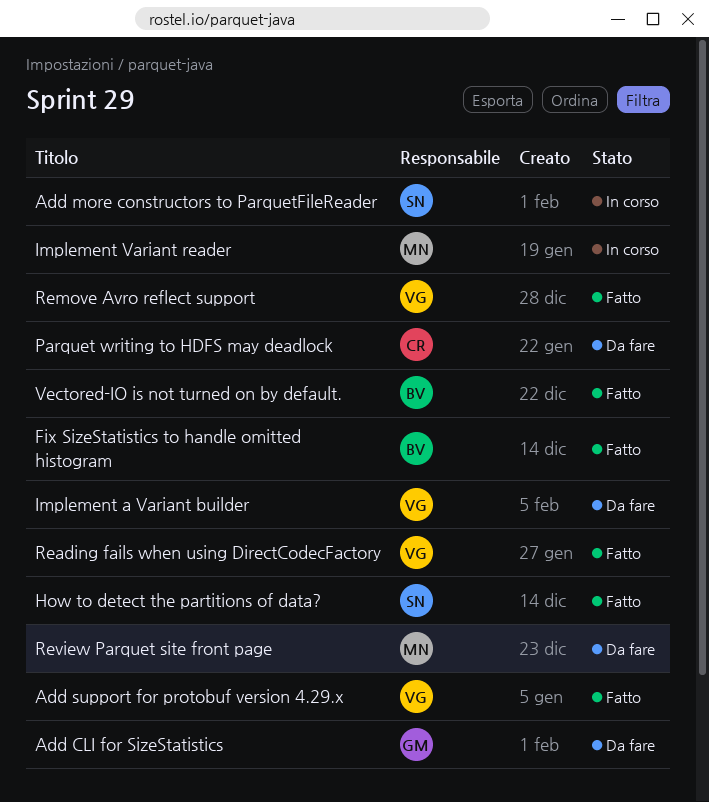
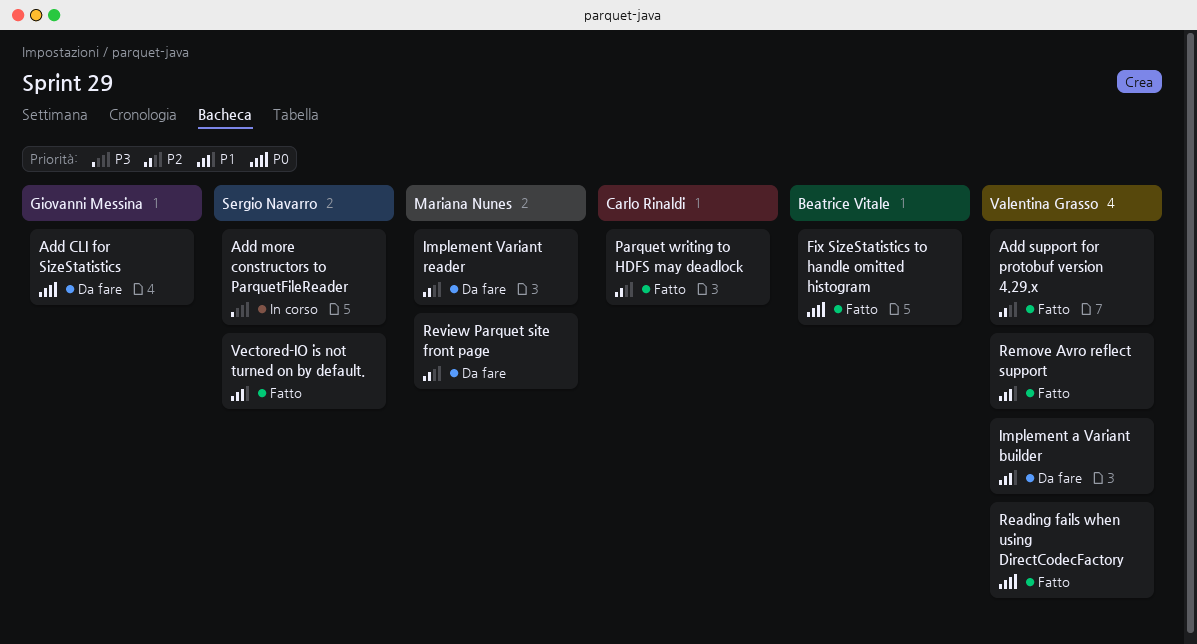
How to detect the partitions of data?: present -> none
Implement Variant reader, status: In corso -> Da fare
Parquet writing to HDFS may deadlock, status: Da fare -> Fatto
Vectored-IO is not turned on by default., owner: Beatrice Vitale -> Sergio Navarro

